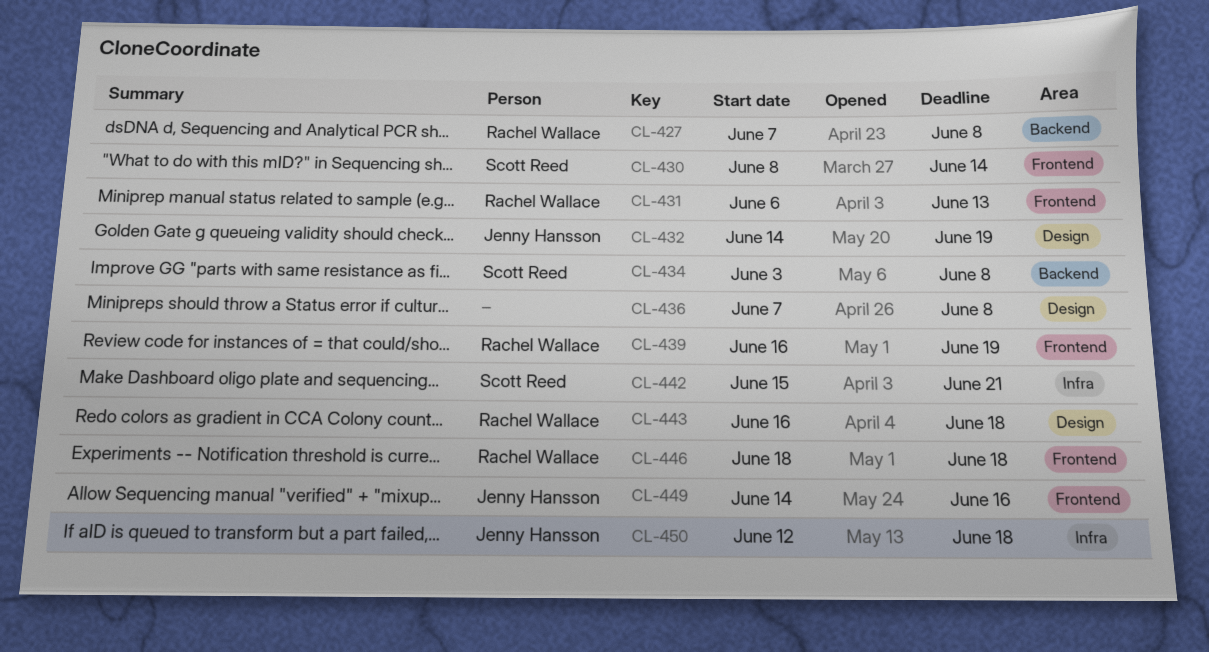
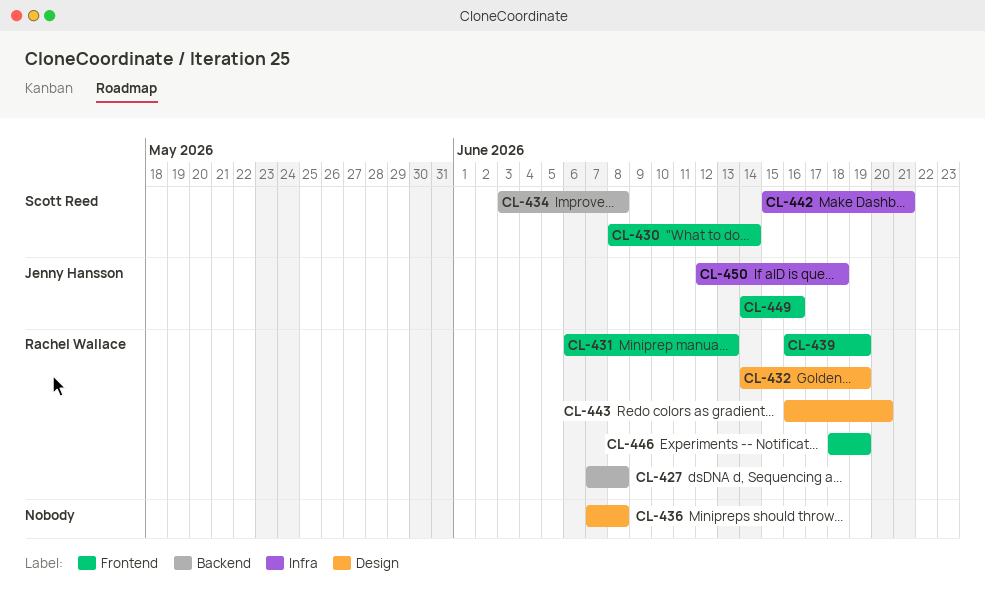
CL-432, owner: Jenny Hansson -> Rachel Wallace
CL-443, due: Jun 18 -> Jun 20
CL-446, due: Jun 18 -> Jun 19

